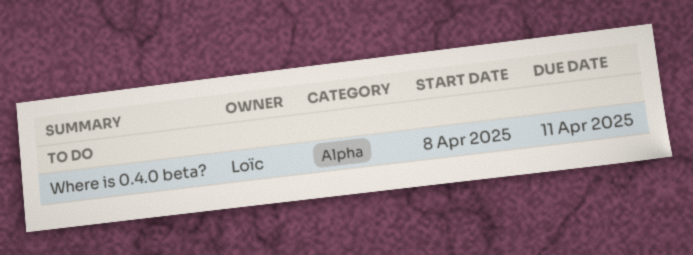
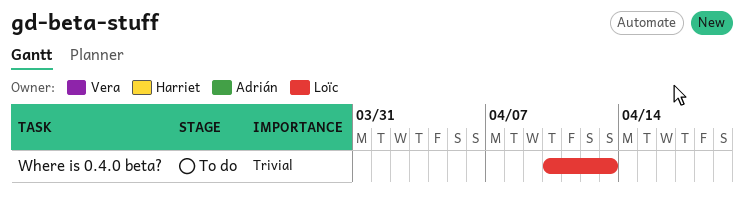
Where is 0.4.0 beta?, start: Apr 8 -> Apr 10
Where is 0.4.0 beta?, due: Apr 11 -> Apr 13

